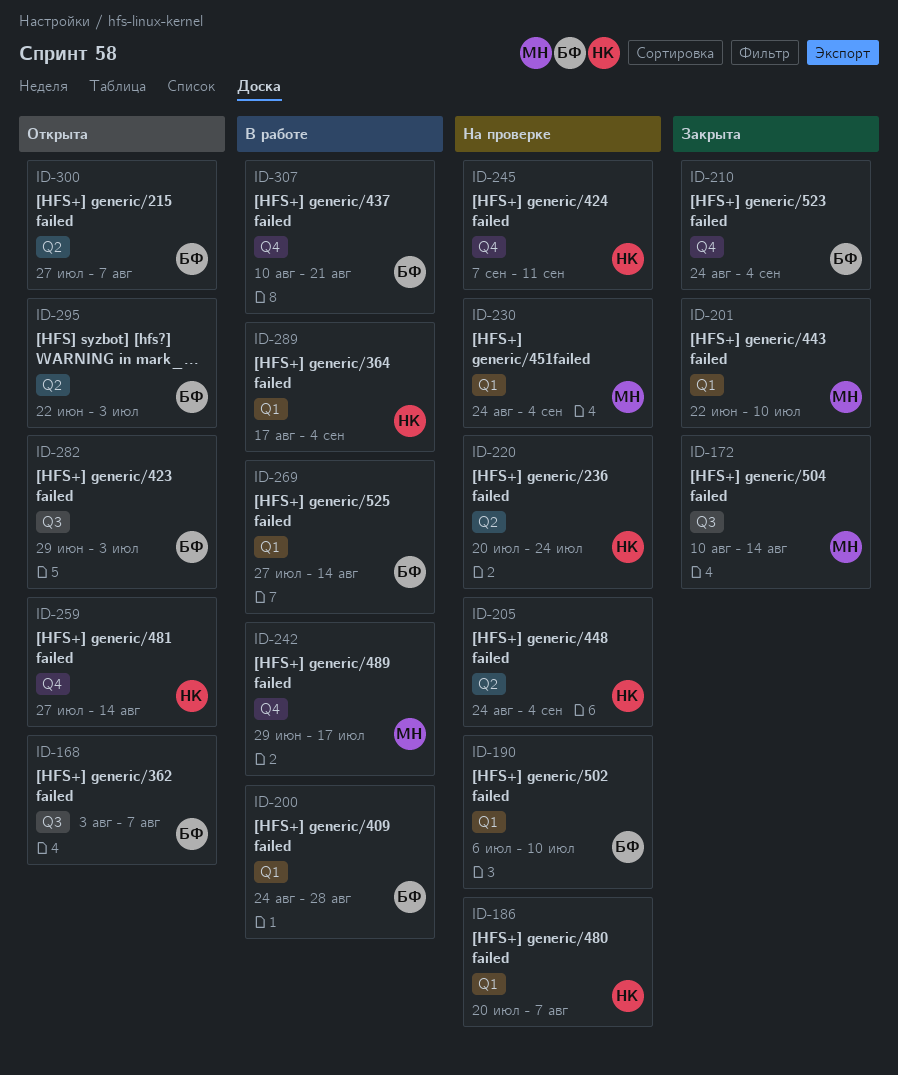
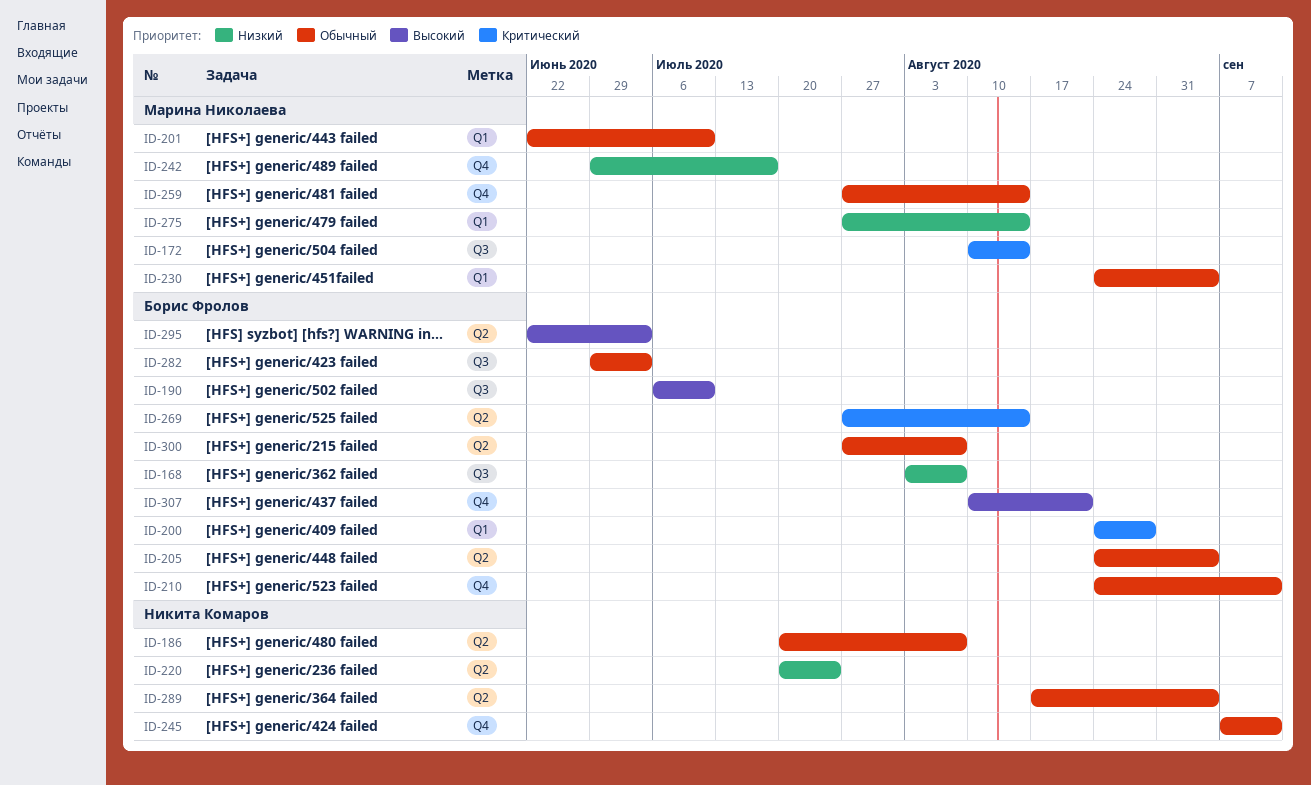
ID-186, label: Q1 -> Q2
ID-190, label: Q1 -> Q3
ID-205, owner: Никита Комаров -> Борис Фролов
ID-210, due: Sep 4 -> Sep 11
ID-259, owner: Никита Комаров -> Марина Николаева
ID-269, label: Q1 -> Q2
ID-275: none -> present
ID-289, label: Q1 -> Q2

